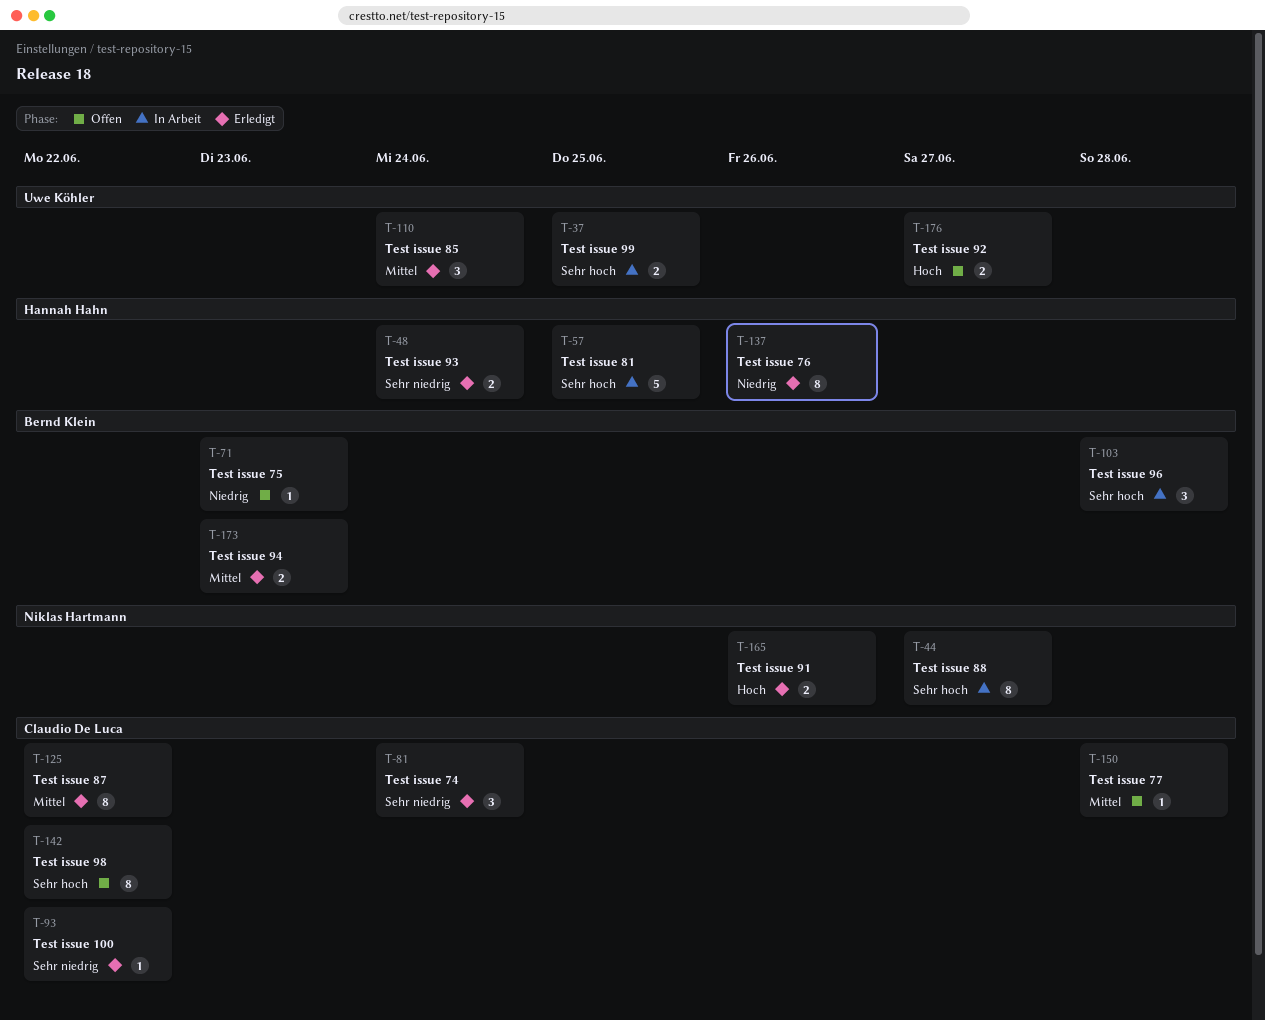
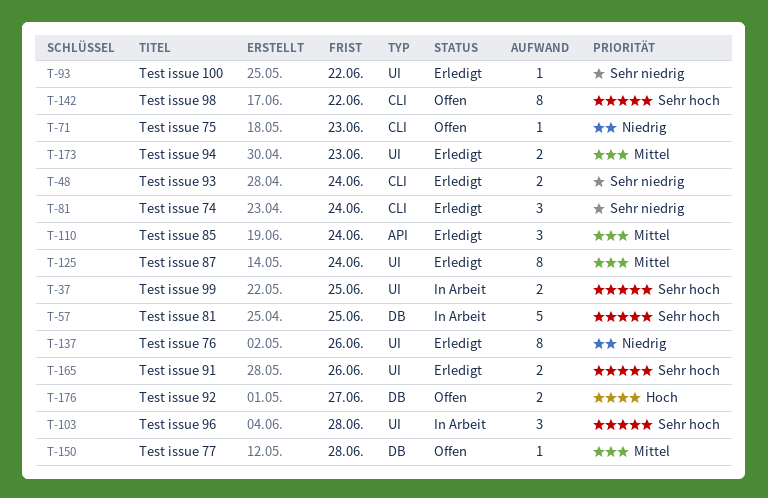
T-44: present -> none
T-125, due: Jun 22 -> Jun 24
T-165, priority: Hoch -> Sehr hoch

